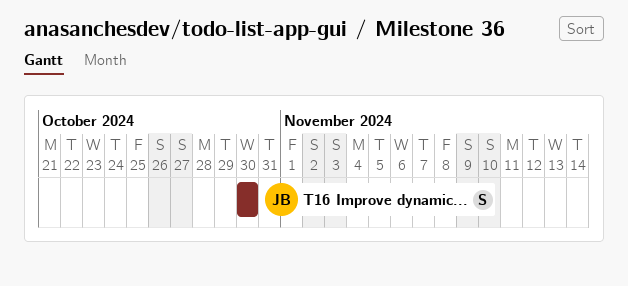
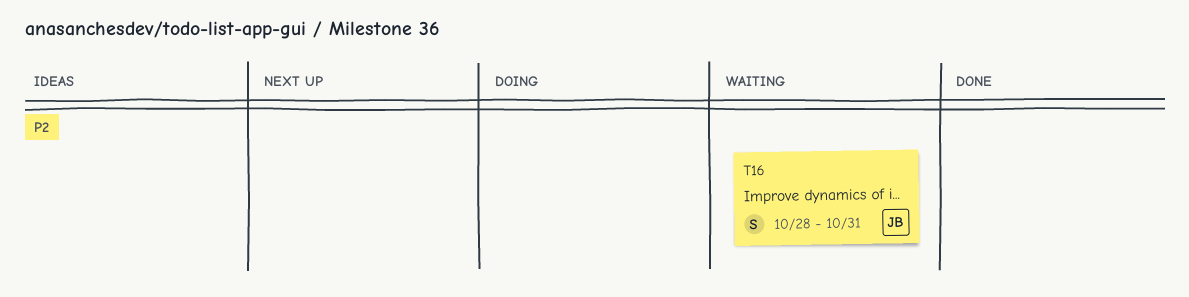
T16, start: Oct 30 -> Oct 28
T16, due: Oct 30 -> Oct 31

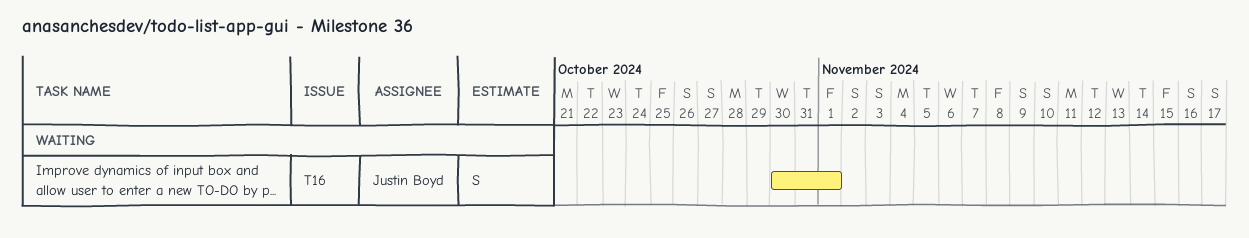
T16, start: Oct 28 -> Oct 30
T16, due: Oct 31 -> Nov 1

